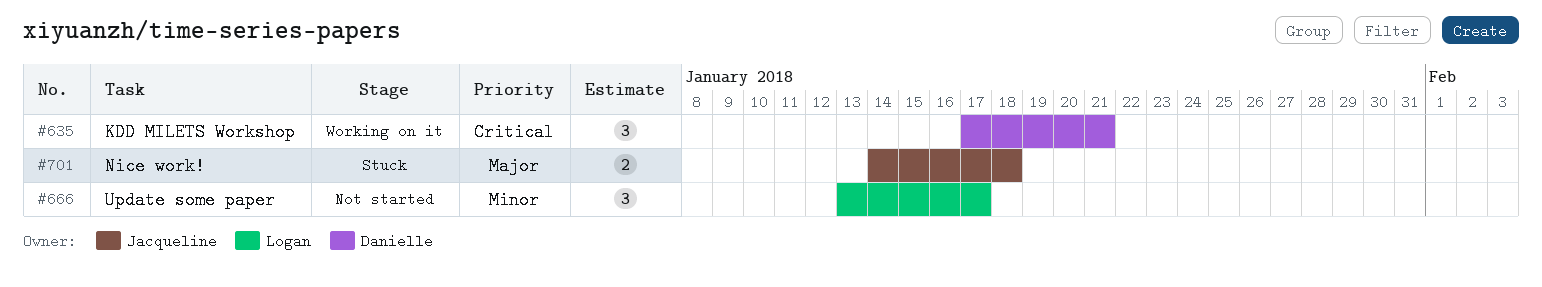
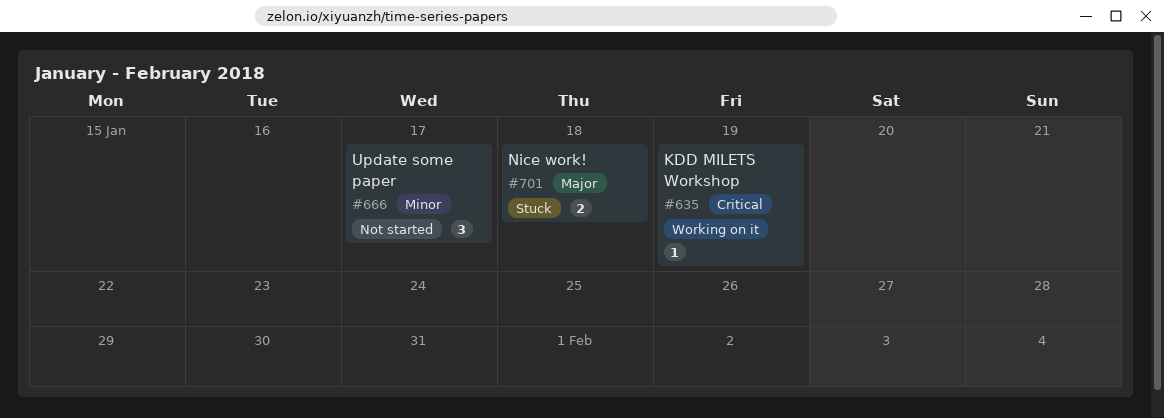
#635, estimate: 3 -> 1
#635, due: Jan 21 -> Jan 19

